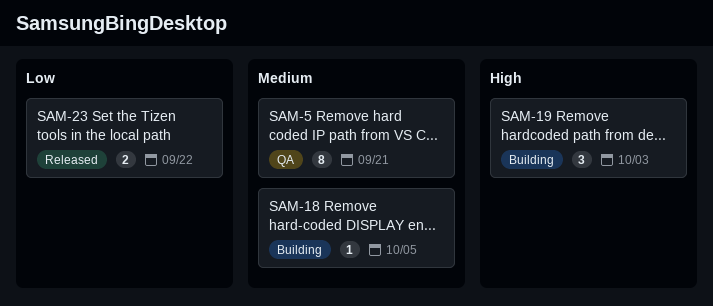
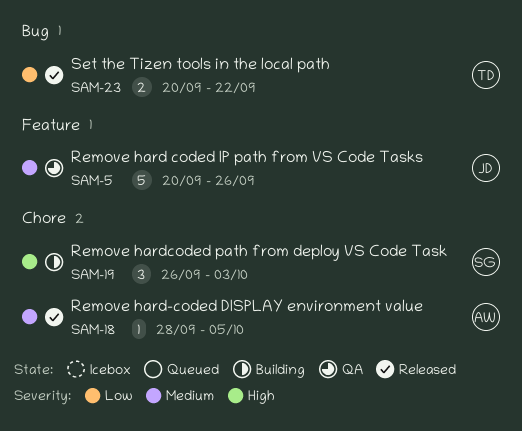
SAM-5, estimate: 8 -> 5
SAM-5, due: Sep 21 -> Sep 26
SAM-18, status: Building -> Released

